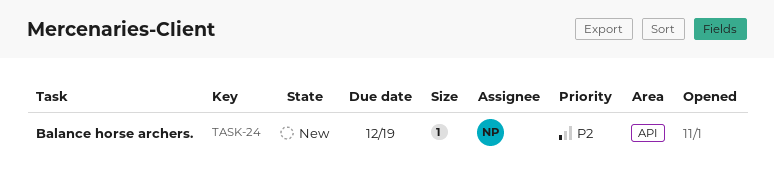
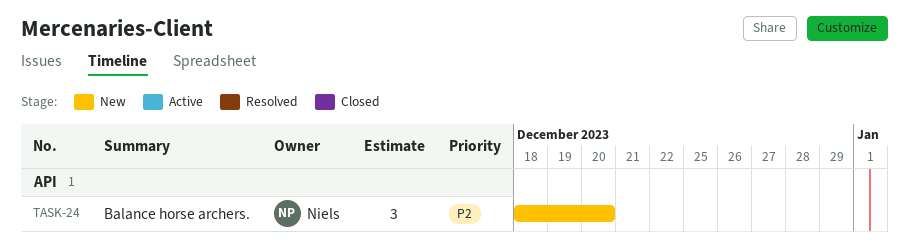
TASK-24, estimate: 1 -> 3
TASK-24, due: Dec 19 -> Dec 20

